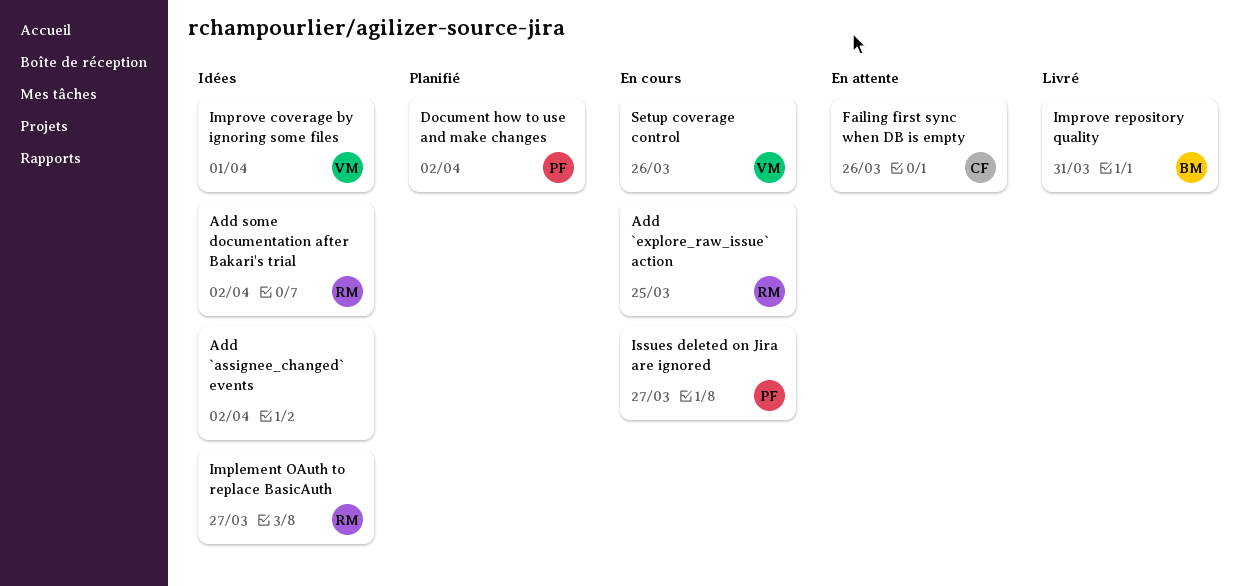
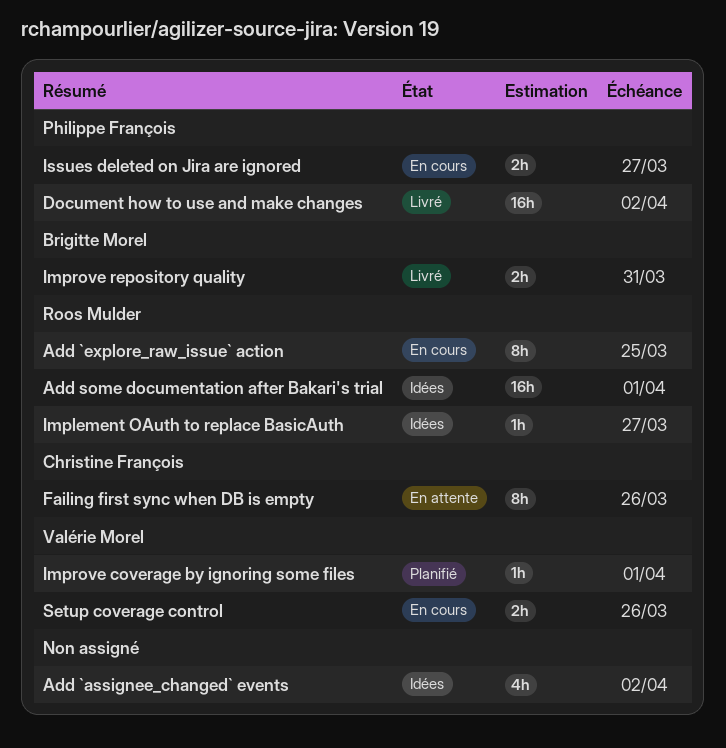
Add some documentation after Bakari's trial, due: Apr 2 -> Apr 1
Document how to use and make changes, status: Planifié -> Livré
Improve coverage by ignoring some files, status: Idées -> Planifié

